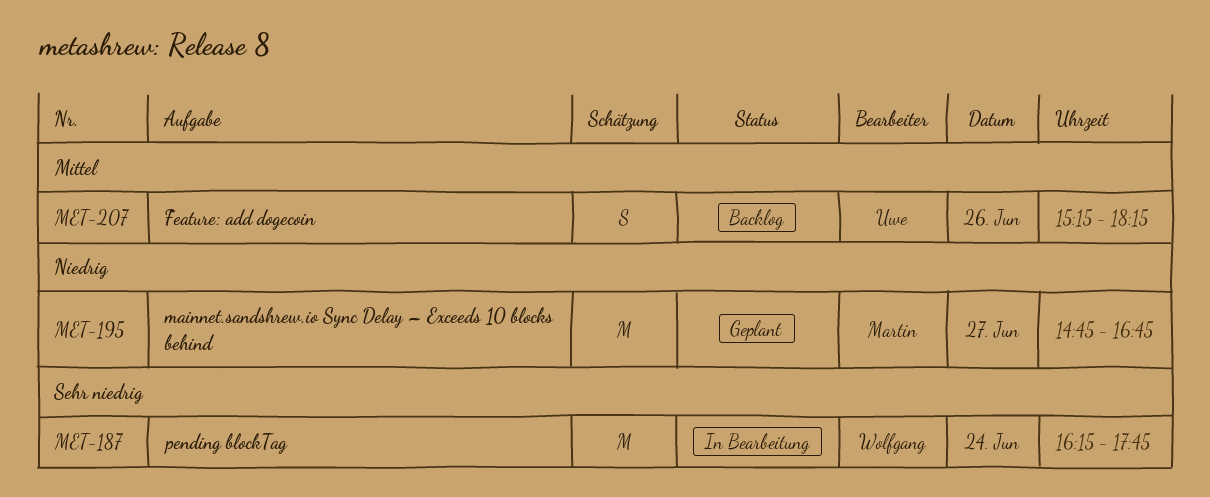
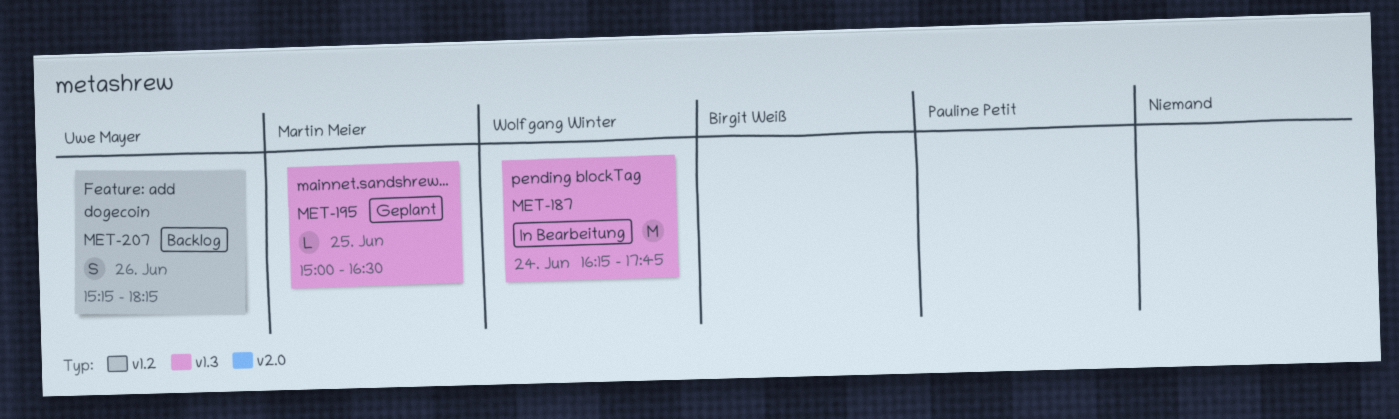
MET-195, estimate: M -> L
MET-195, day: Jun 27 -> Jun 25
MET-195, begins: 14:45 -> 15:00
MET-195, ends: 16:45 -> 16:30

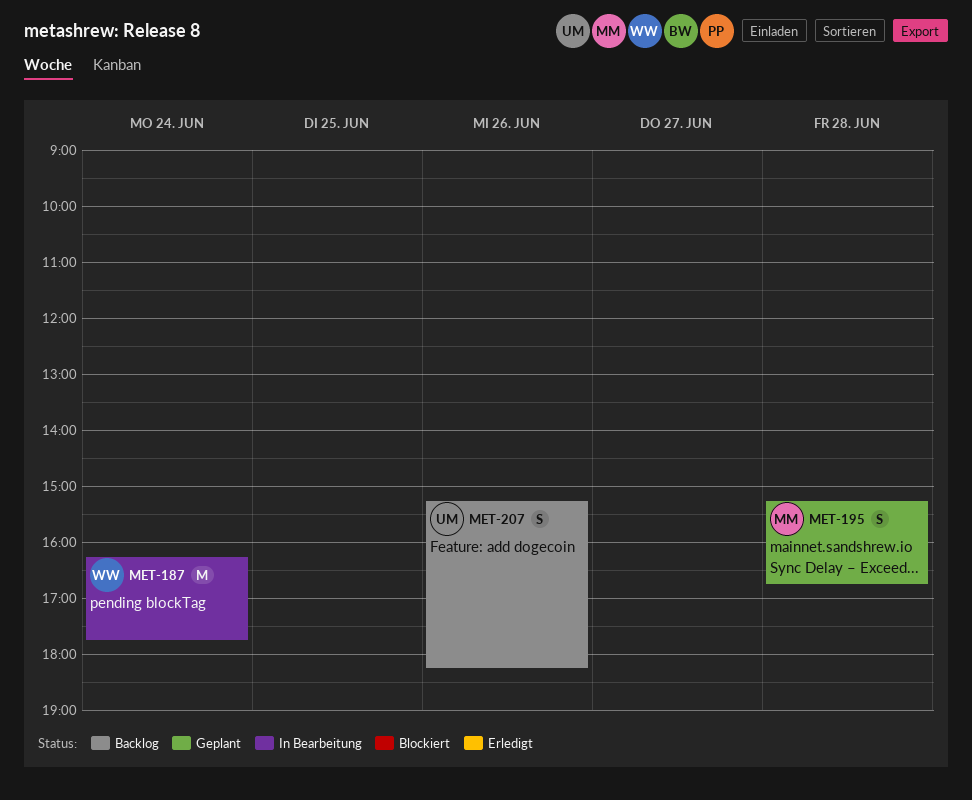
MET-195, estimate: L -> S
MET-195, day: Jun 25 -> Jun 28
MET-195, begins: 15:00 -> 15:15
MET-195, ends: 16:30 -> 16:45

